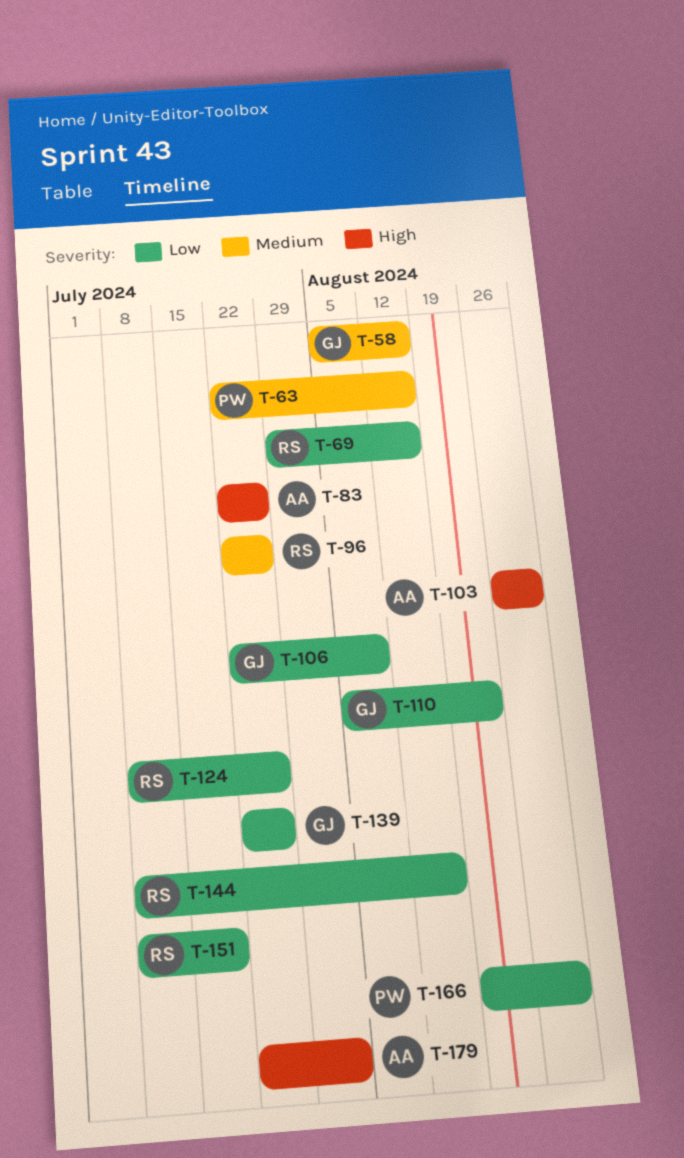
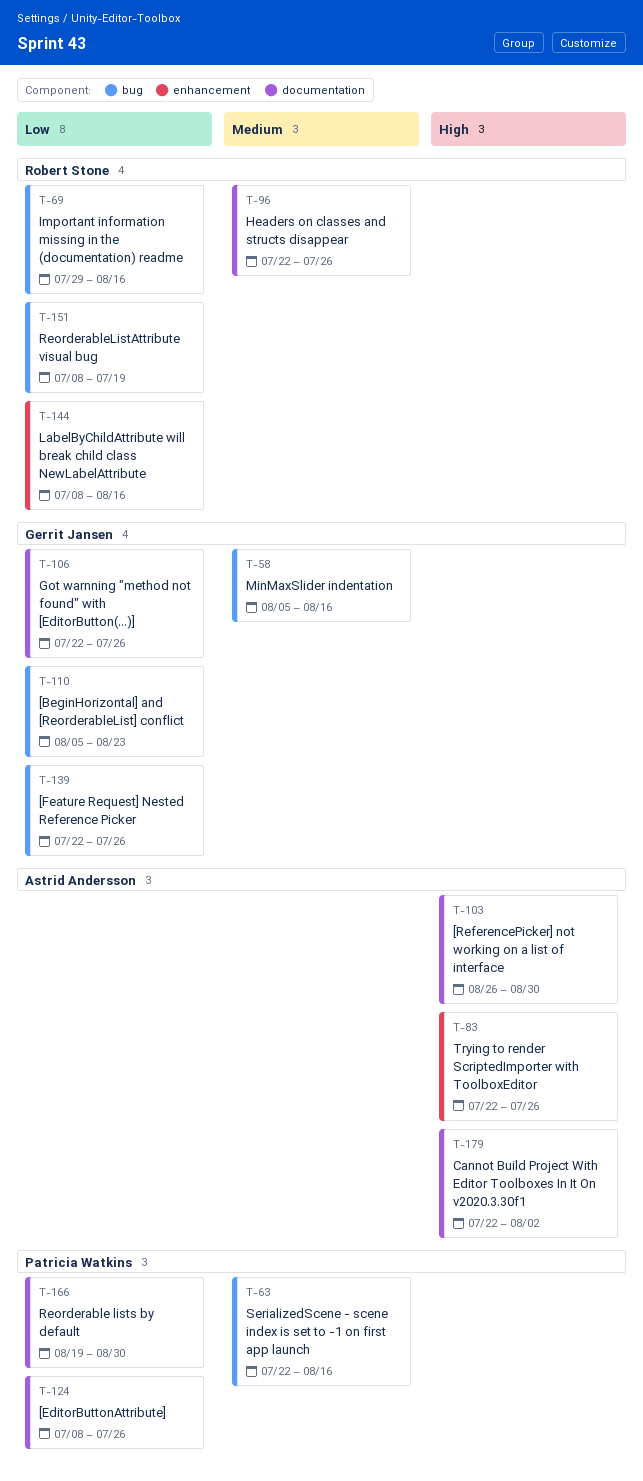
T-106, due: Aug 9 -> Jul 26
T-124, owner: Robert Stone -> Patricia Watkins

